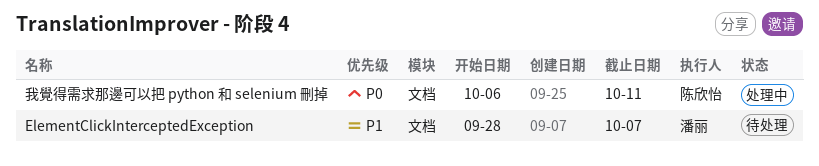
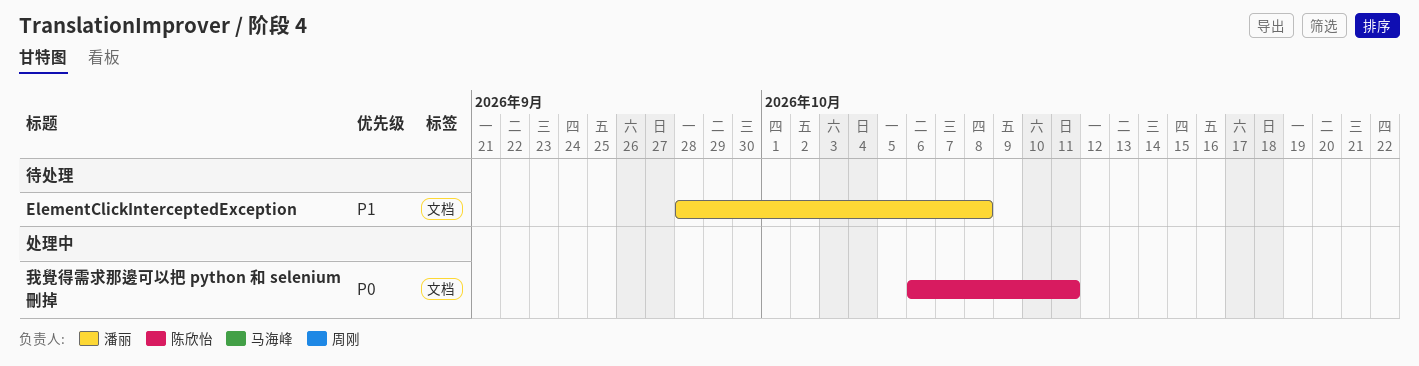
ElementClickInterceptedException, due: Oct 7 -> Oct 8

